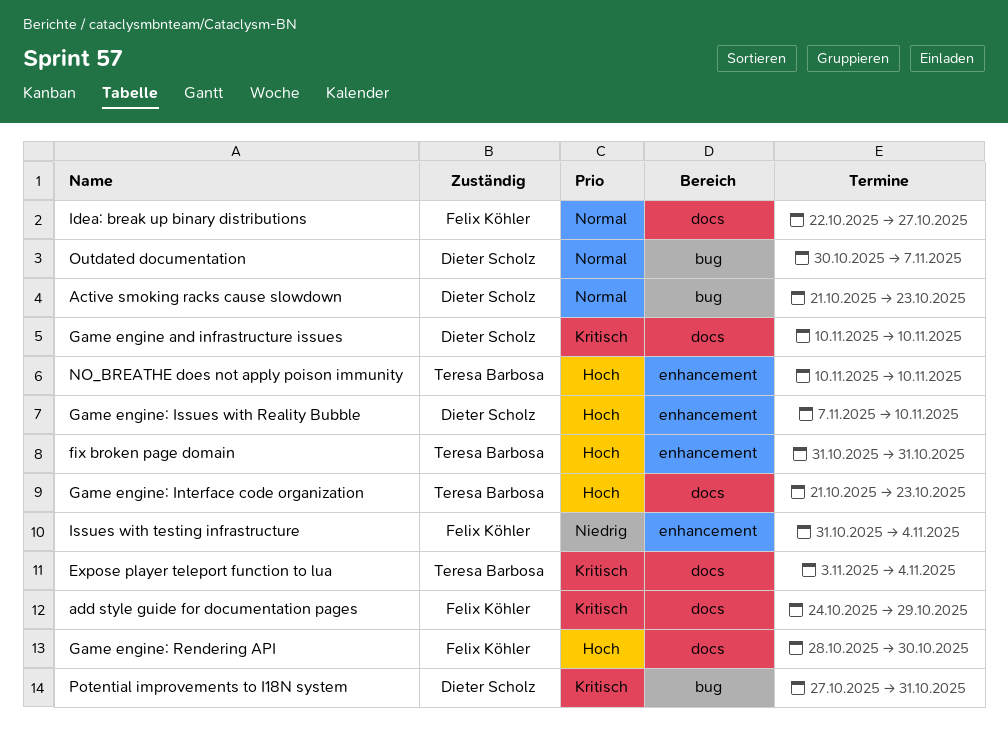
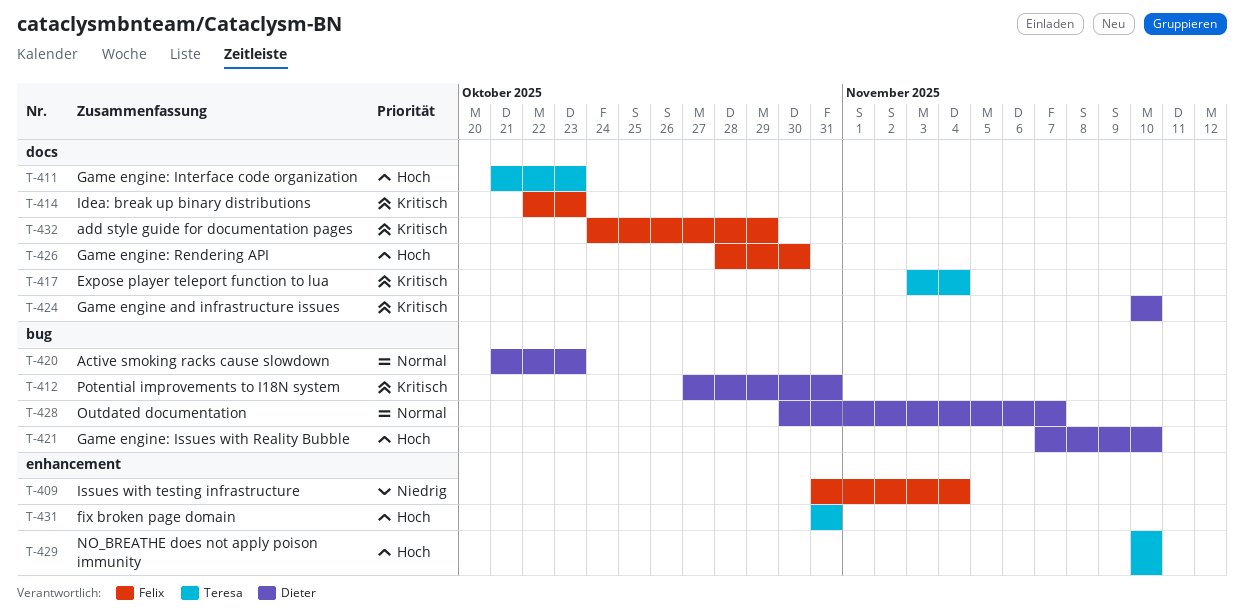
Game engine: Issues with Reality Bubble, label: enhancement -> bug
Idea: break up binary distributions, priority: Normal -> Kritisch
Idea: break up binary distributions, due: Oct 27 -> Oct 23

